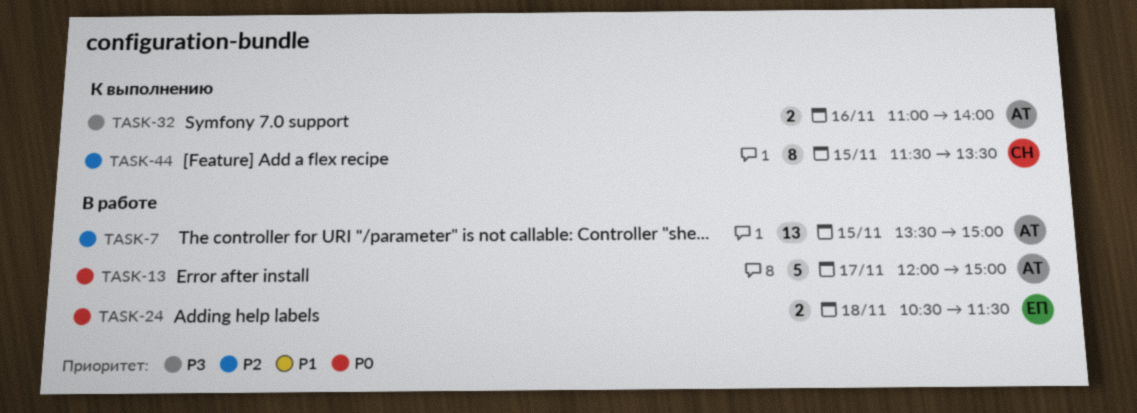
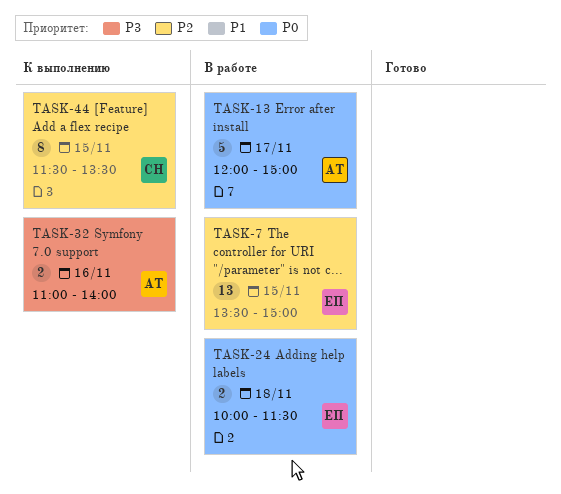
TASK-7, owner: АТ -> ЕП
TASK-24, begins: 10:30 -> 10:00

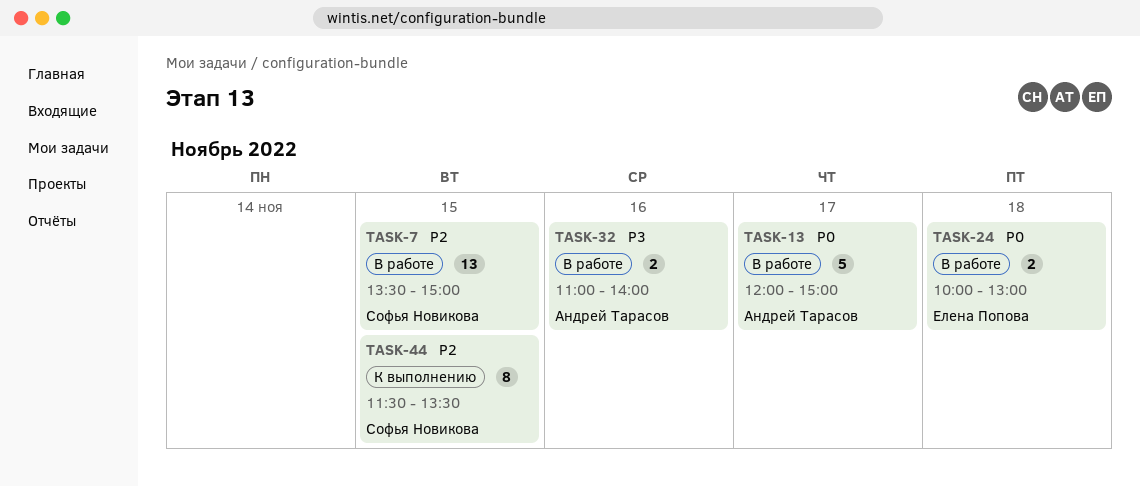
TASK-7, owner: Елена Попова -> Софья Новикова
TASK-24, ends: 11:30 -> 13:00
TASK-32, status: К выполнению -> В работе

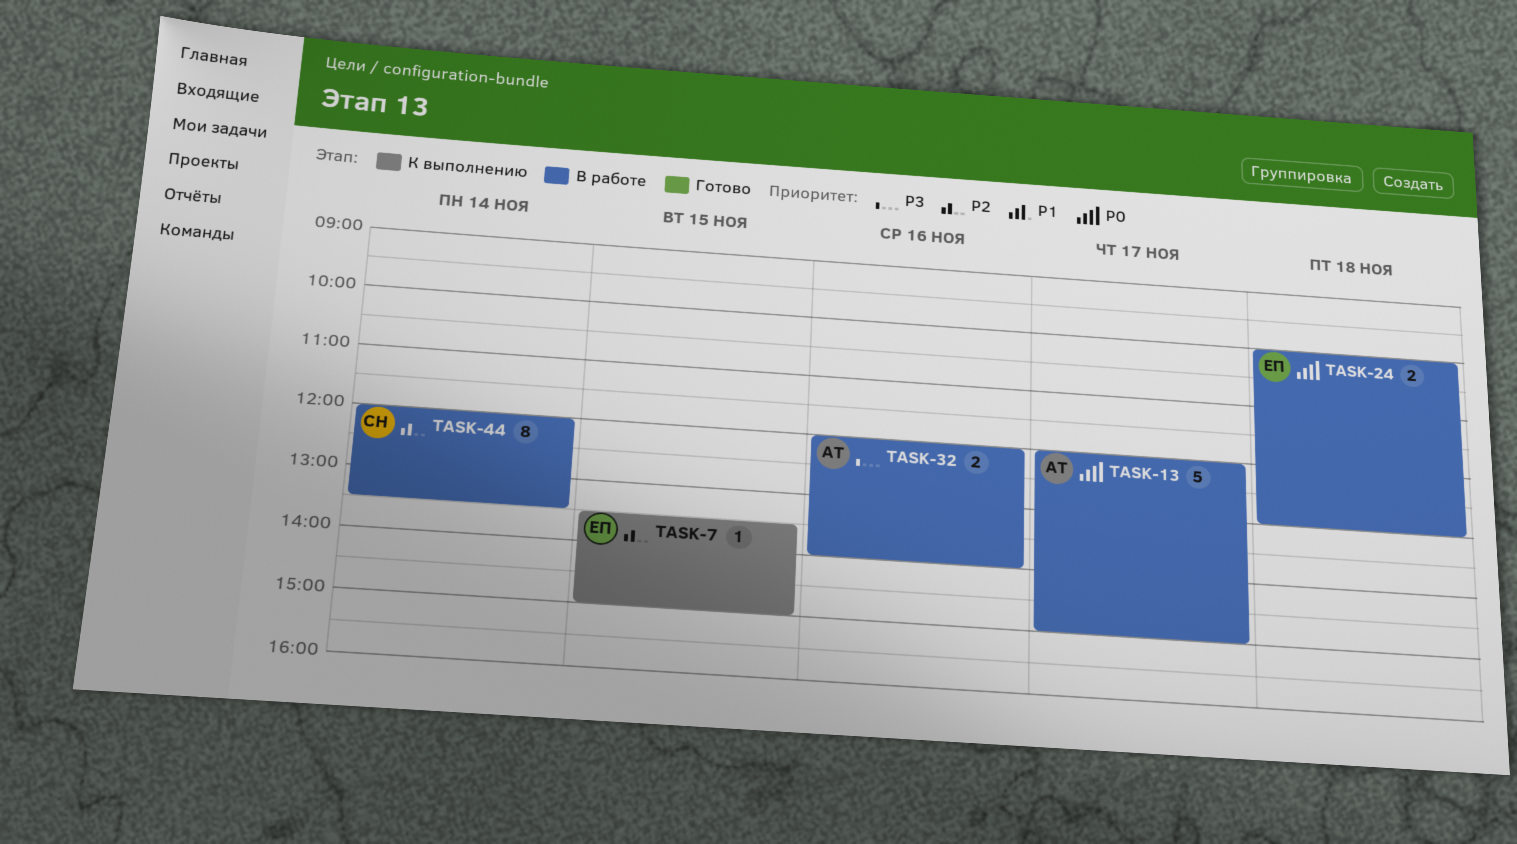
TASK-7, status: В работе -> К выполнению
TASK-7, owner: Софья Новикова -> Елена Попова
TASK-7, estimate: 13 -> 1
TASK-32, begins: 11:00 -> 12:00
TASK-44, status: К выполнению -> В работе
TASK-44, day: Nov 15 -> Nov 14
TASK-44, begins: 11:30 -> 12:00

